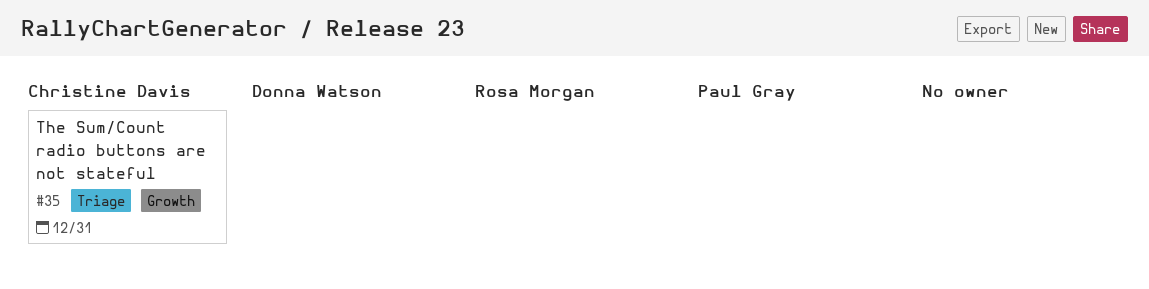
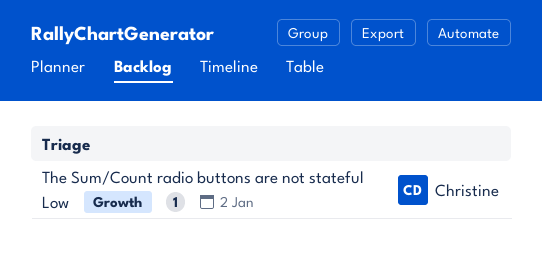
The Sum/Count radio buttons are not stateful, due: Dec 31 -> Jan 2

